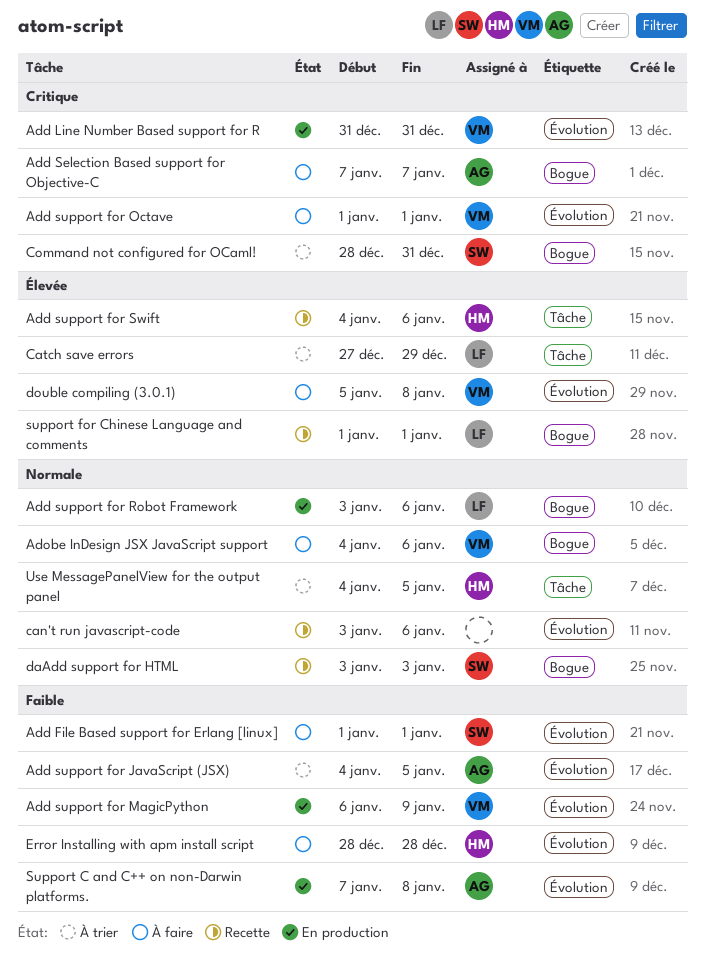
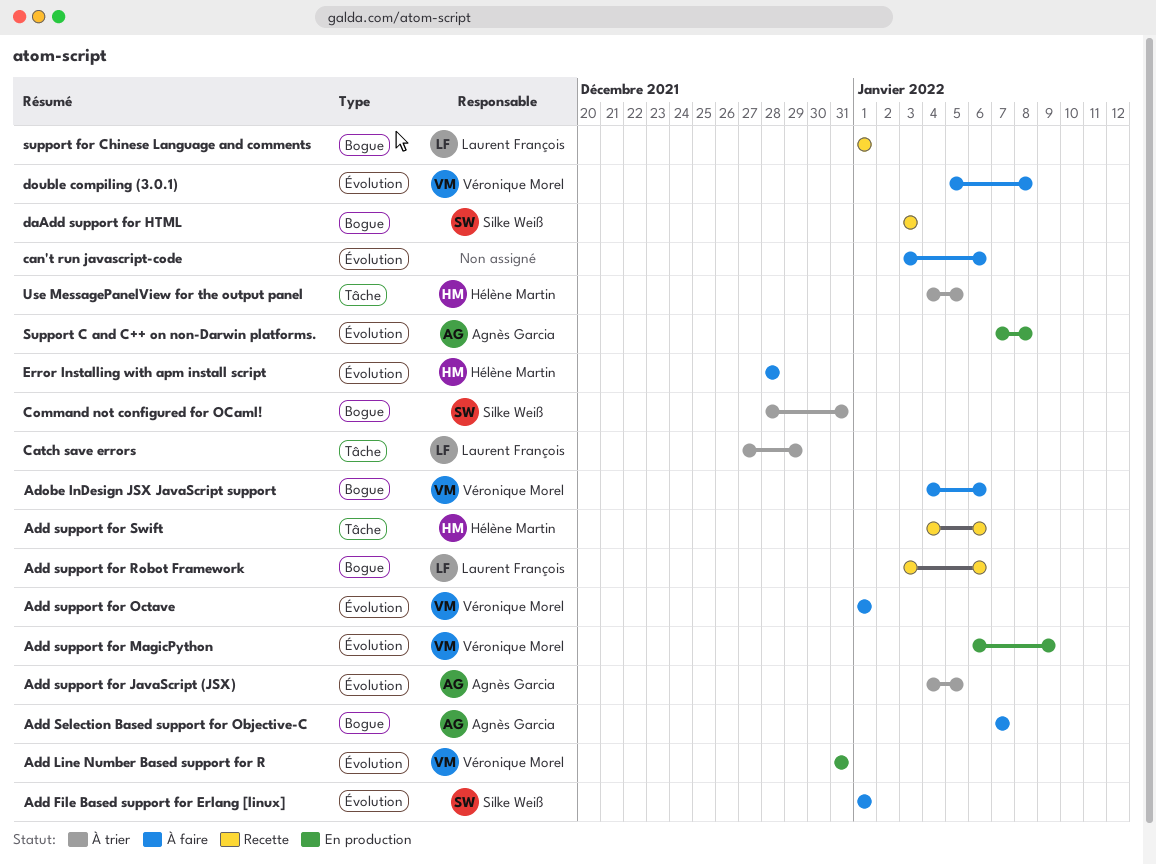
Add support for Robot Framework, status: En production -> Recette
can't run javascript-code, status: Recette -> À faire

